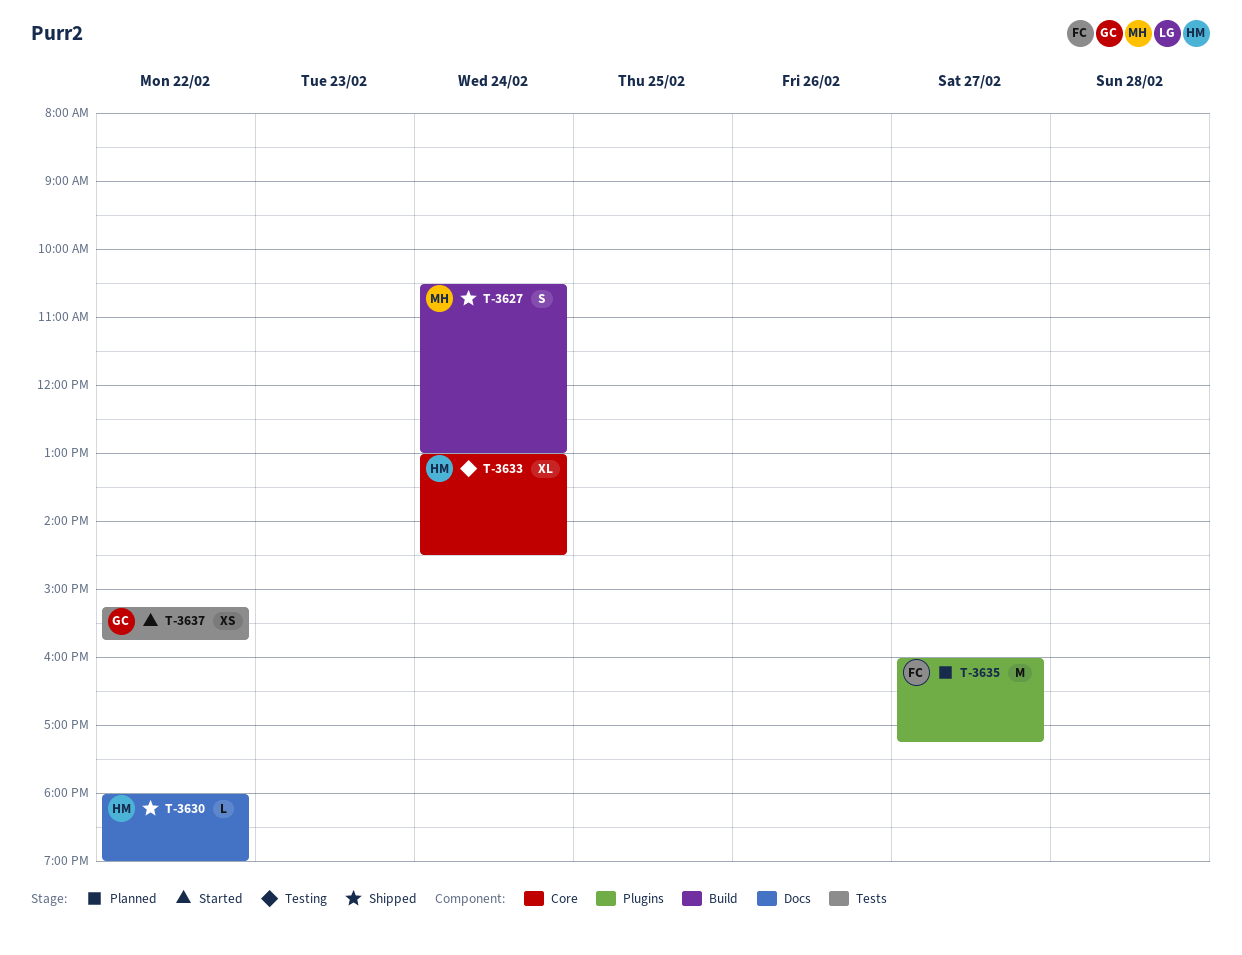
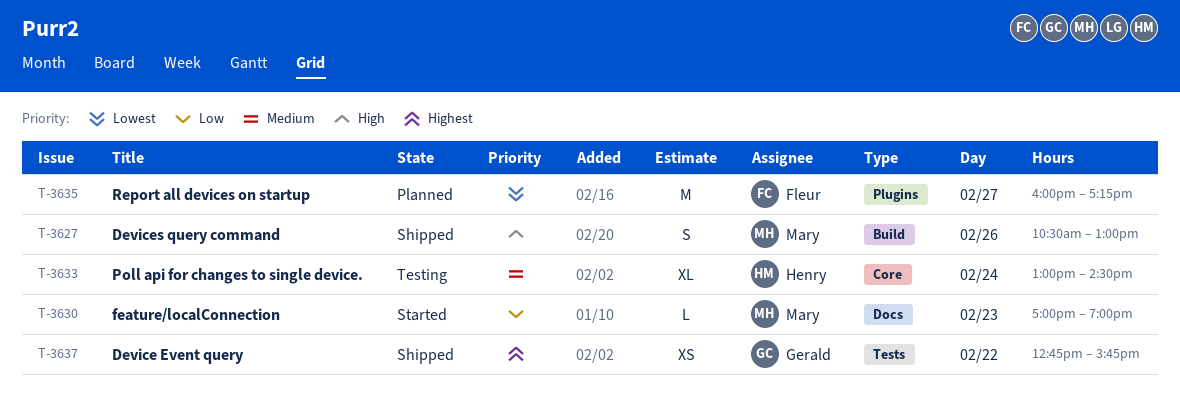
T-3627, day: Feb 24 -> Feb 26
T-3630, status: Shipped -> Started
T-3630, owner: Henry -> Mary
T-3630, day: Feb 22 -> Feb 23
T-3630, begins: 18:00 -> 17:00
T-3637, status: Started -> Shipped
T-3637, begins: 15:15 -> 12:45

